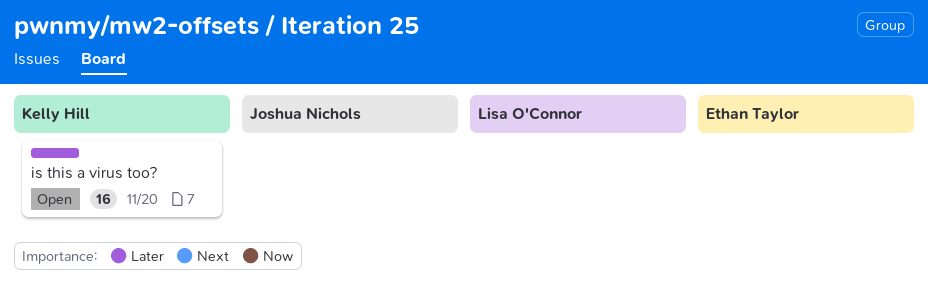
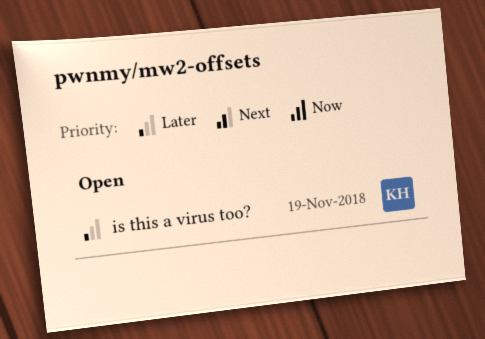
is this a virus too?, due: Nov 20 -> Nov 19

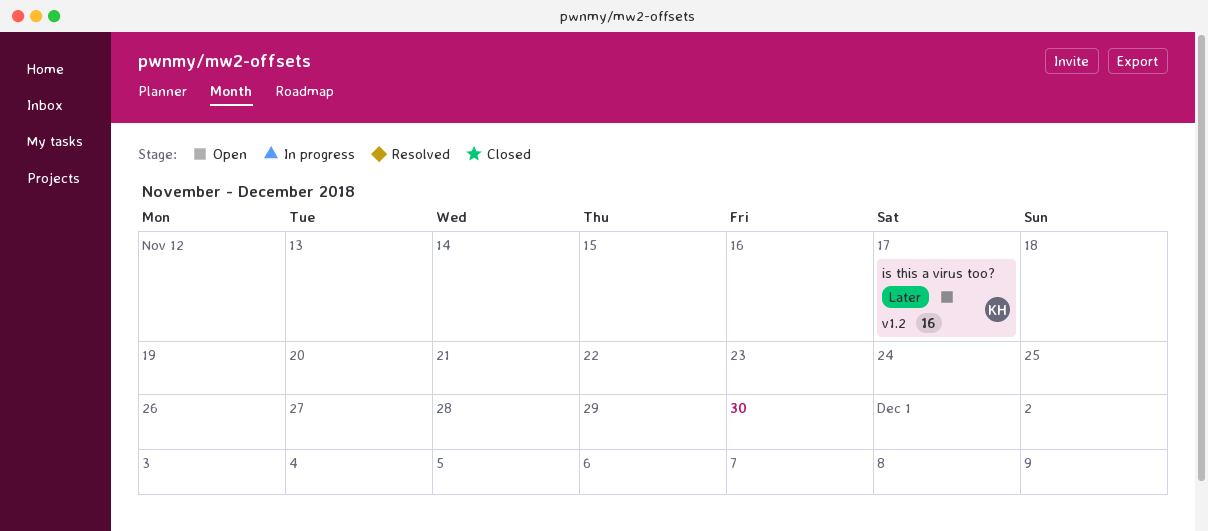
is this a virus too?, due: Nov 19 -> Nov 17

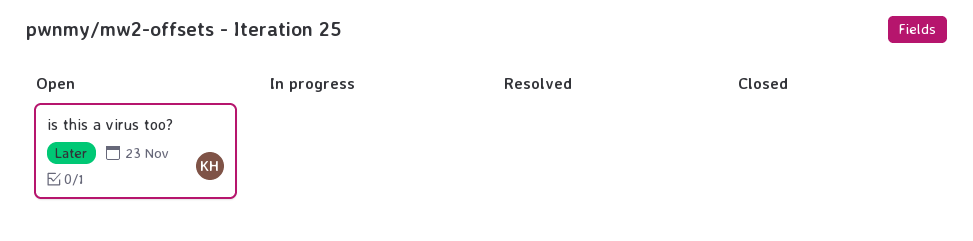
is this a virus too?, due: Nov 17 -> Nov 23

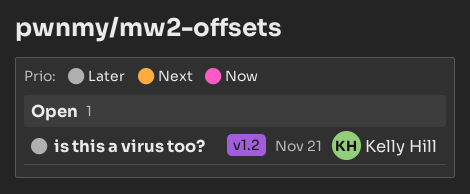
is this a virus too?, due: Nov 23 -> Nov 21

